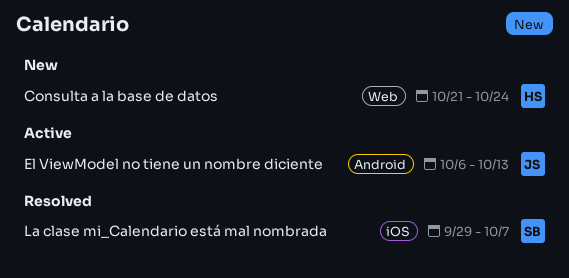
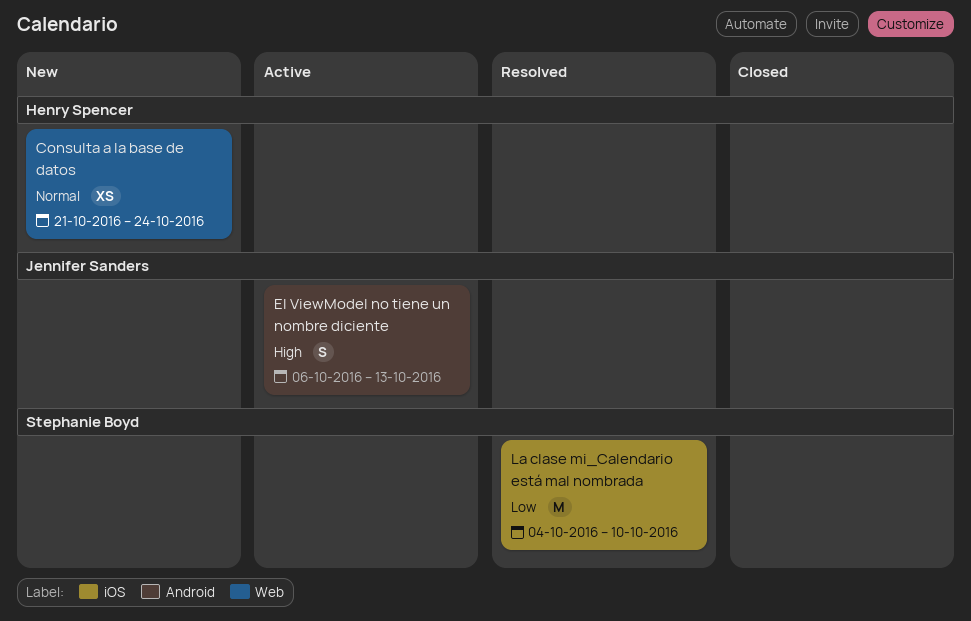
La clase mi_Calendario está mal nombrada, start: Sep 29 -> Oct 4
La clase mi_Calendario está mal nombrada, due: Oct 7 -> Oct 10

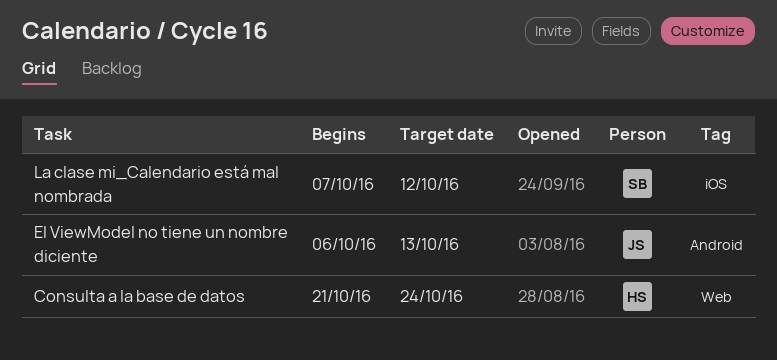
La clase mi_Calendario está mal nombrada, start: Oct 4 -> Oct 7
La clase mi_Calendario está mal nombrada, due: Oct 10 -> Oct 12

